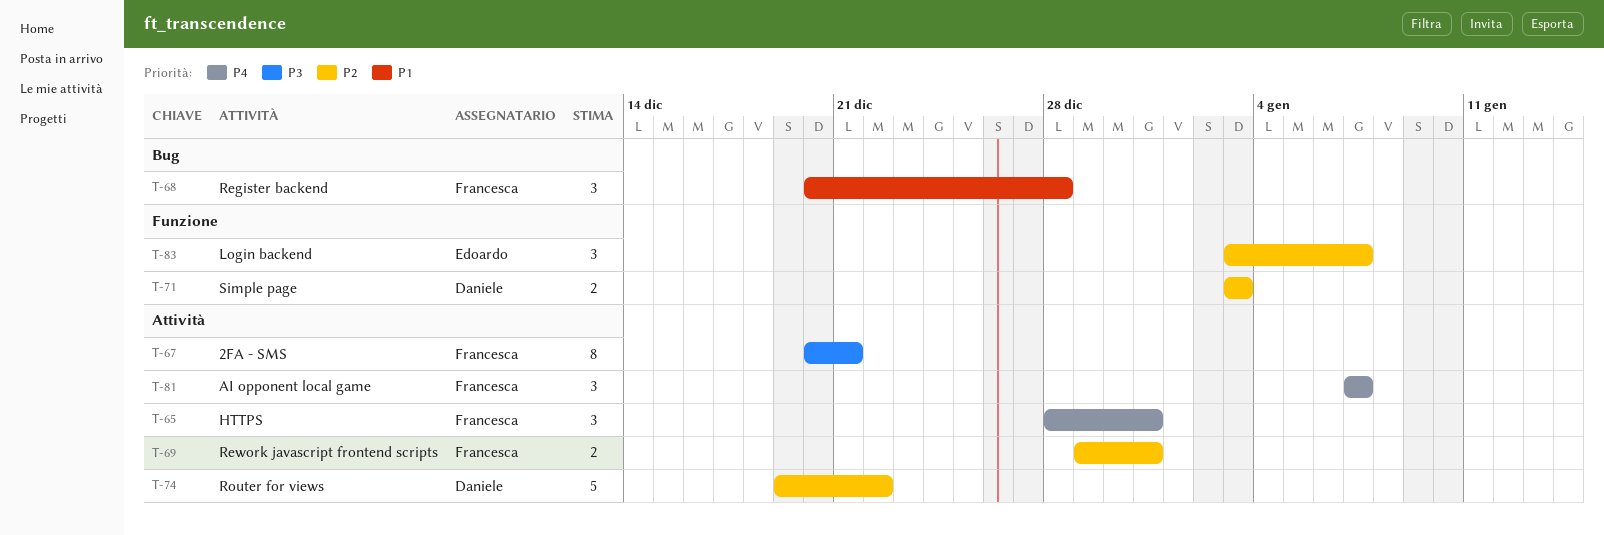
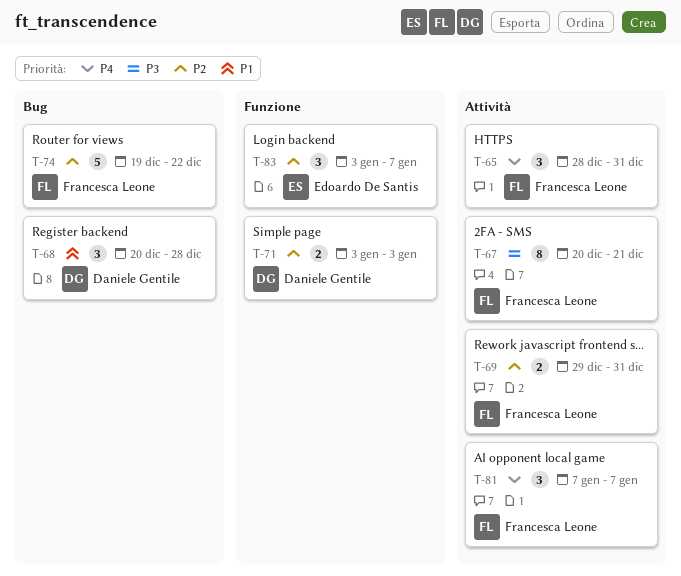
T-68, owner: Francesca Leone -> Daniele Gentile
T-74, owner: Daniele Gentile -> Francesca Leone
T-74, label: Attività -> Bug

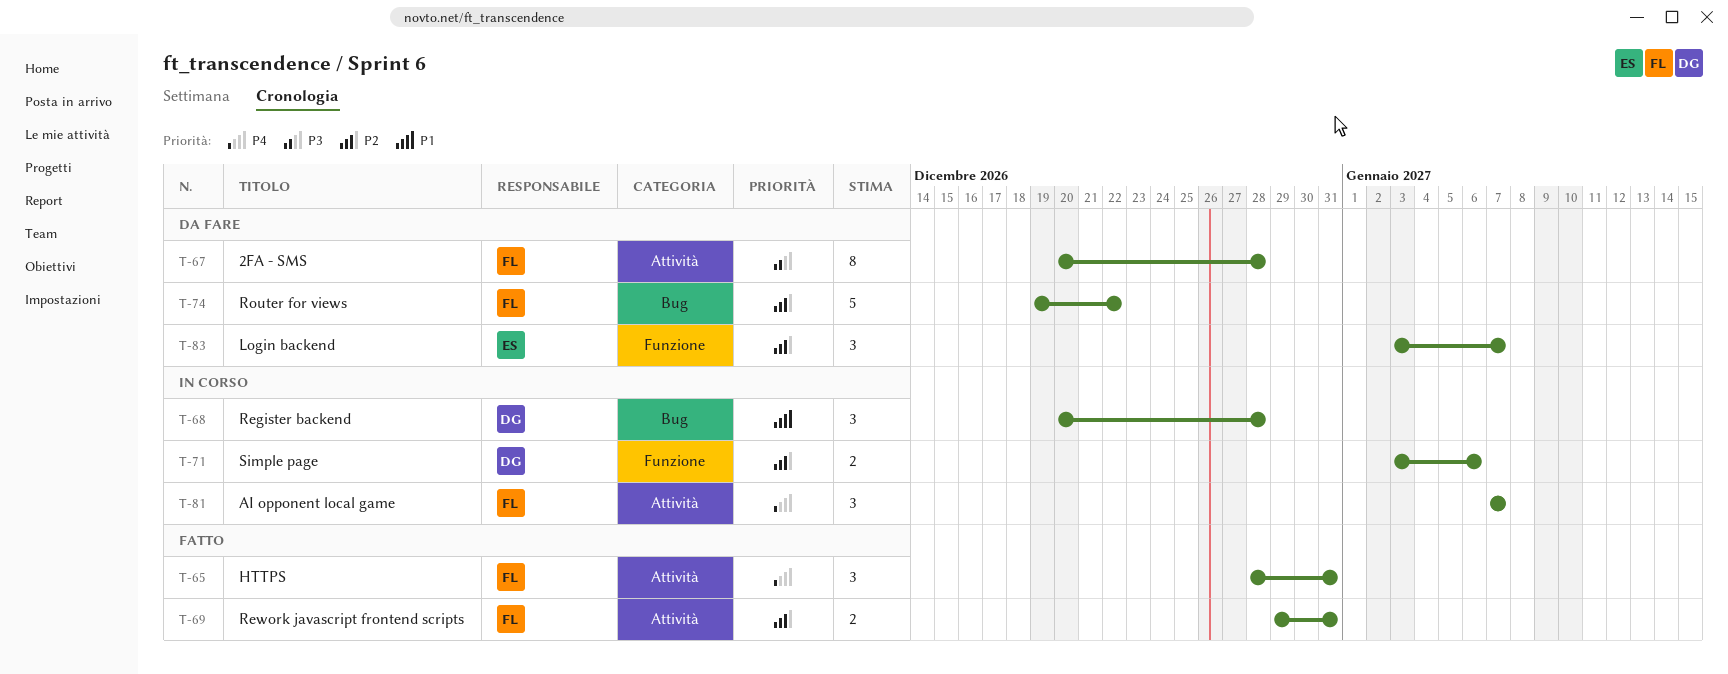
T-67, due: Dec 21 -> Dec 28
T-71, due: Jan 3 -> Jan 6

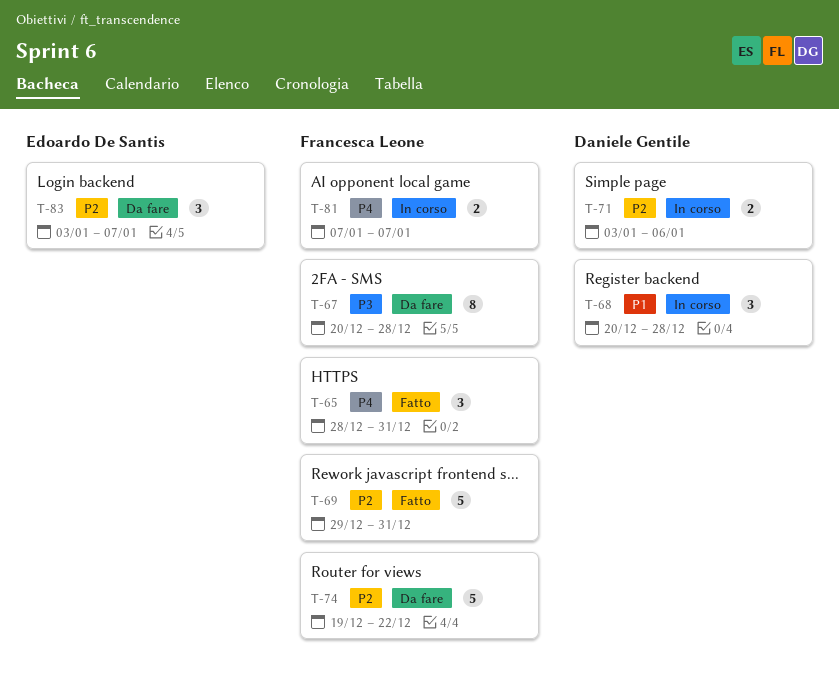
T-69, estimate: 2 -> 5
T-81, estimate: 3 -> 2

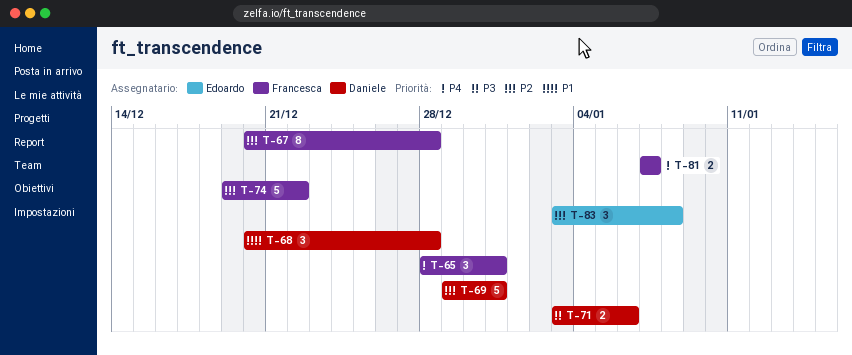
T-67, priority: P3 -> P2
T-69, owner: Francesca Leone -> Daniele Gentile
T-71, priority: P2 -> P3
T-83, due: Jan 7 -> Jan 8

